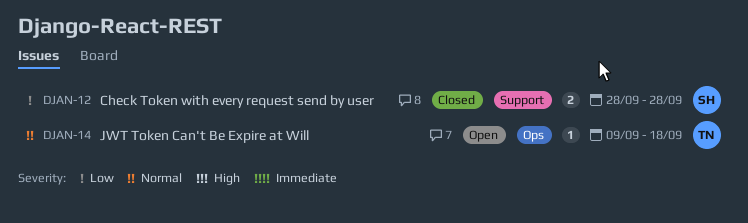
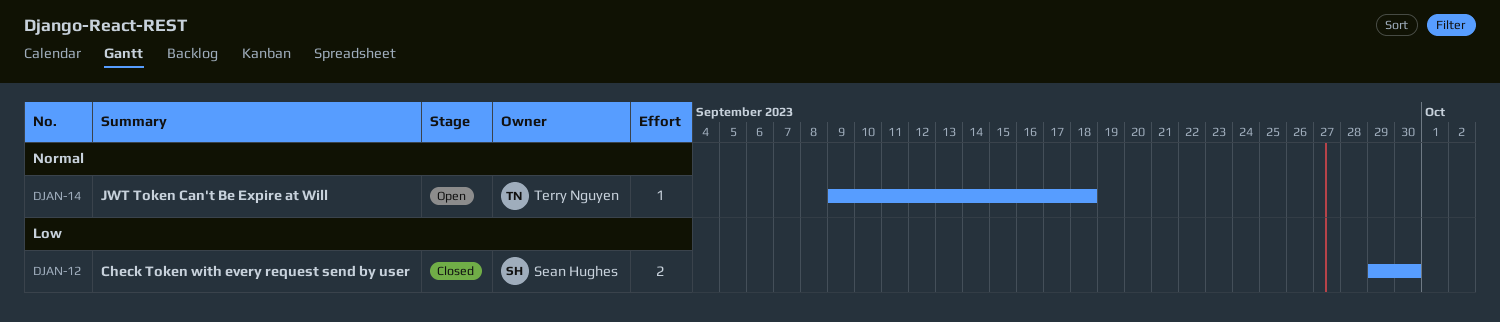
DJAN-12, start: Sep 28 -> Sep 29
DJAN-12, due: Sep 28 -> Sep 30

